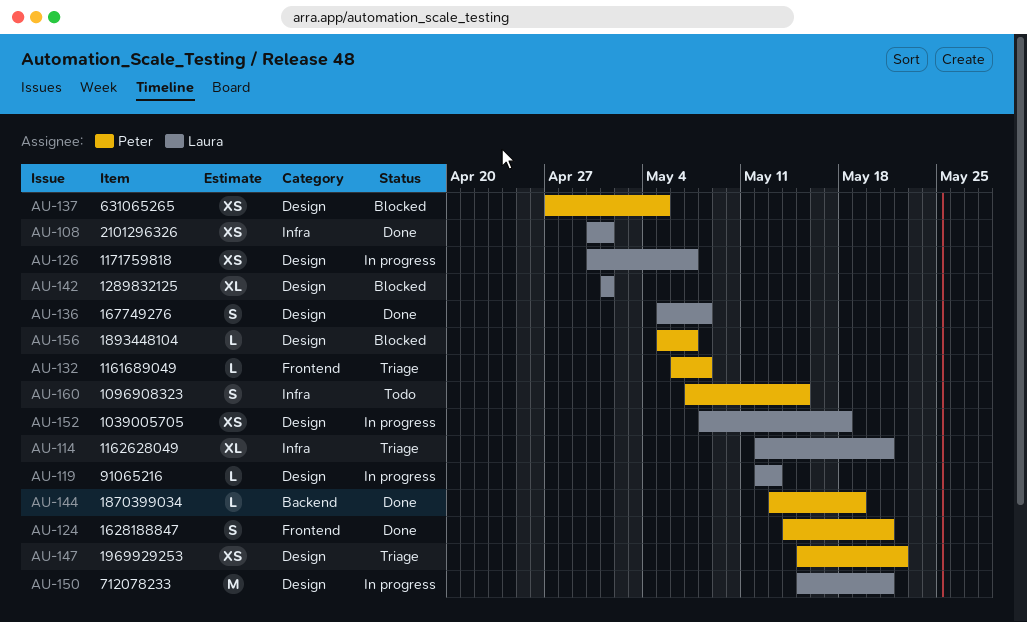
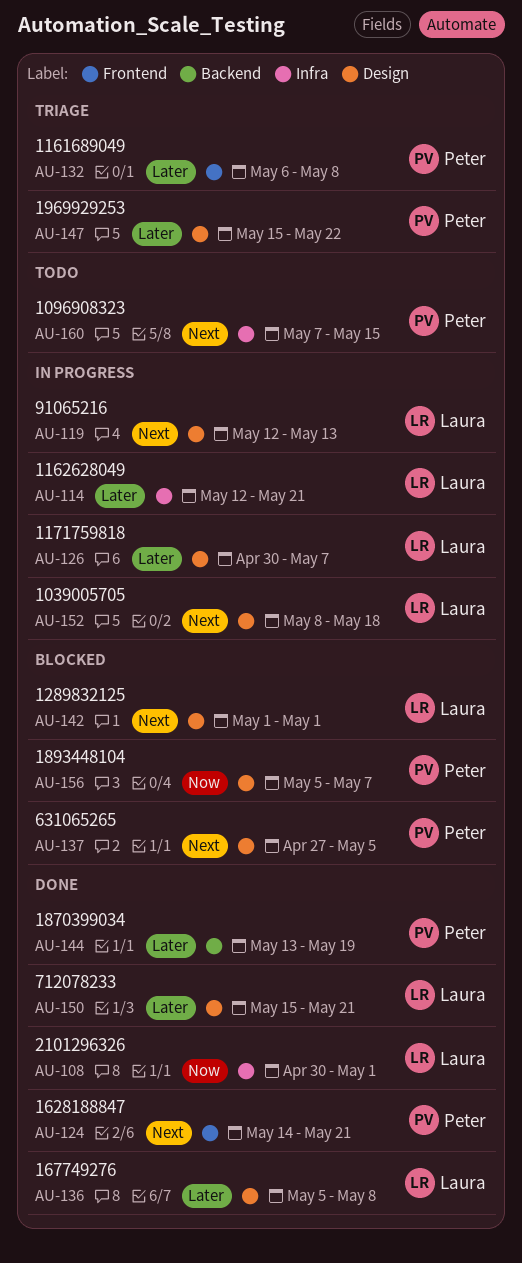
AU-114, status: Triage -> In progress
AU-150, status: In progress -> Done

